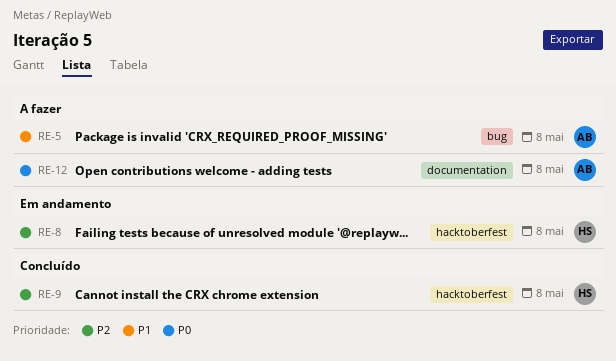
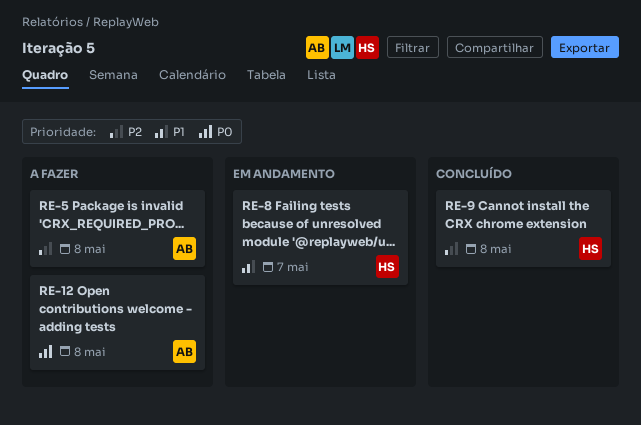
RE-5, priority: P1 -> P2
RE-8, priority: P2 -> P1
RE-8, due: May 8 -> May 7

